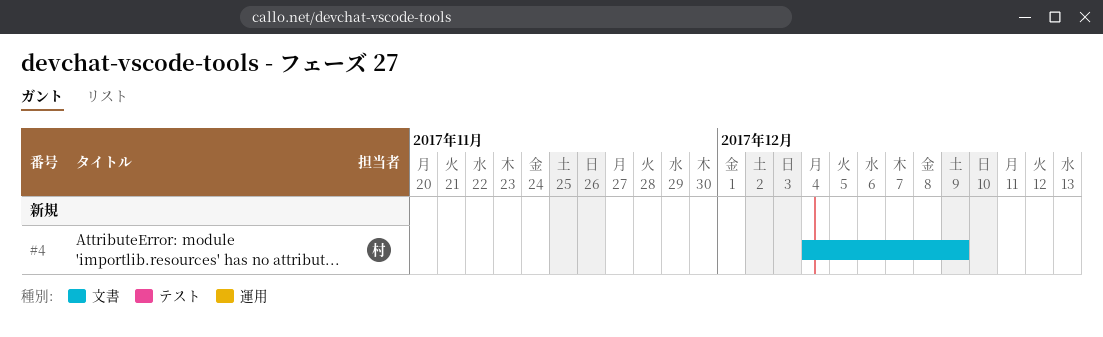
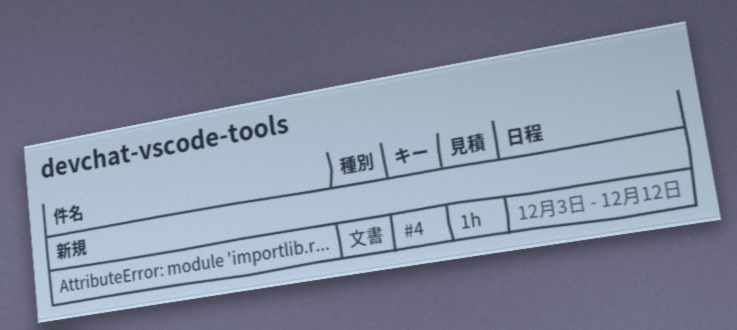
#4, start: Dec 4 -> Dec 3
#4, due: Dec 9 -> Dec 12

